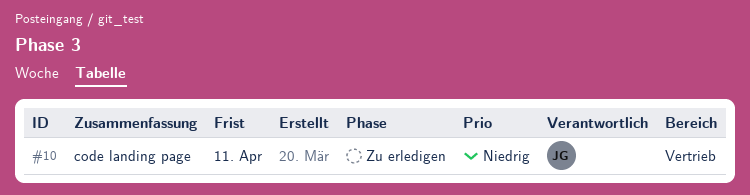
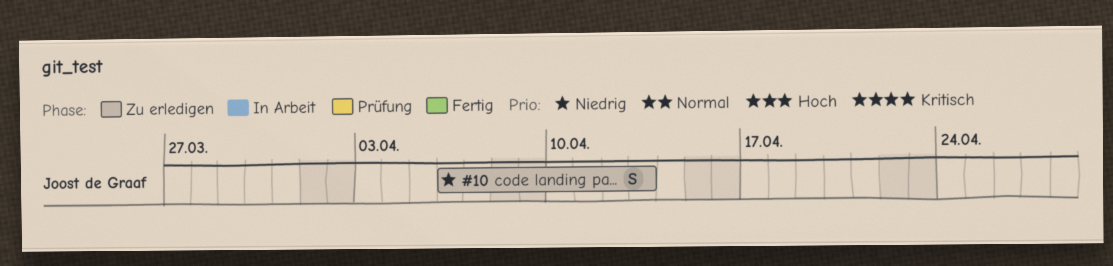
#10, due: Apr 11 -> Apr 13

